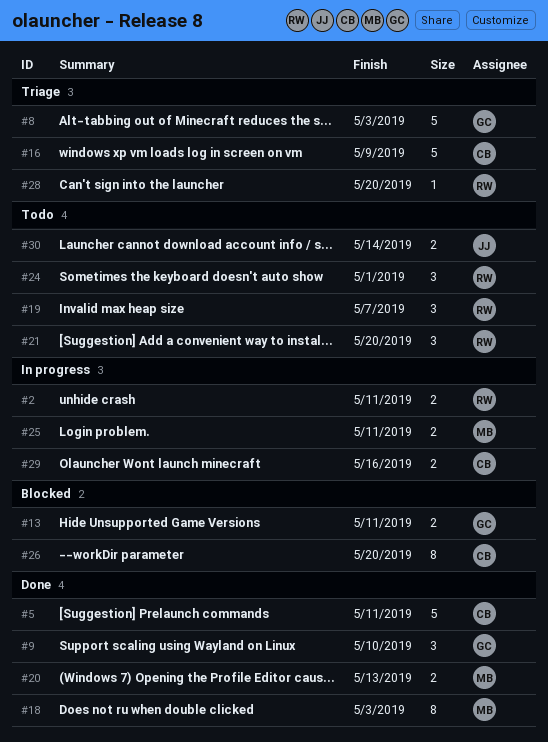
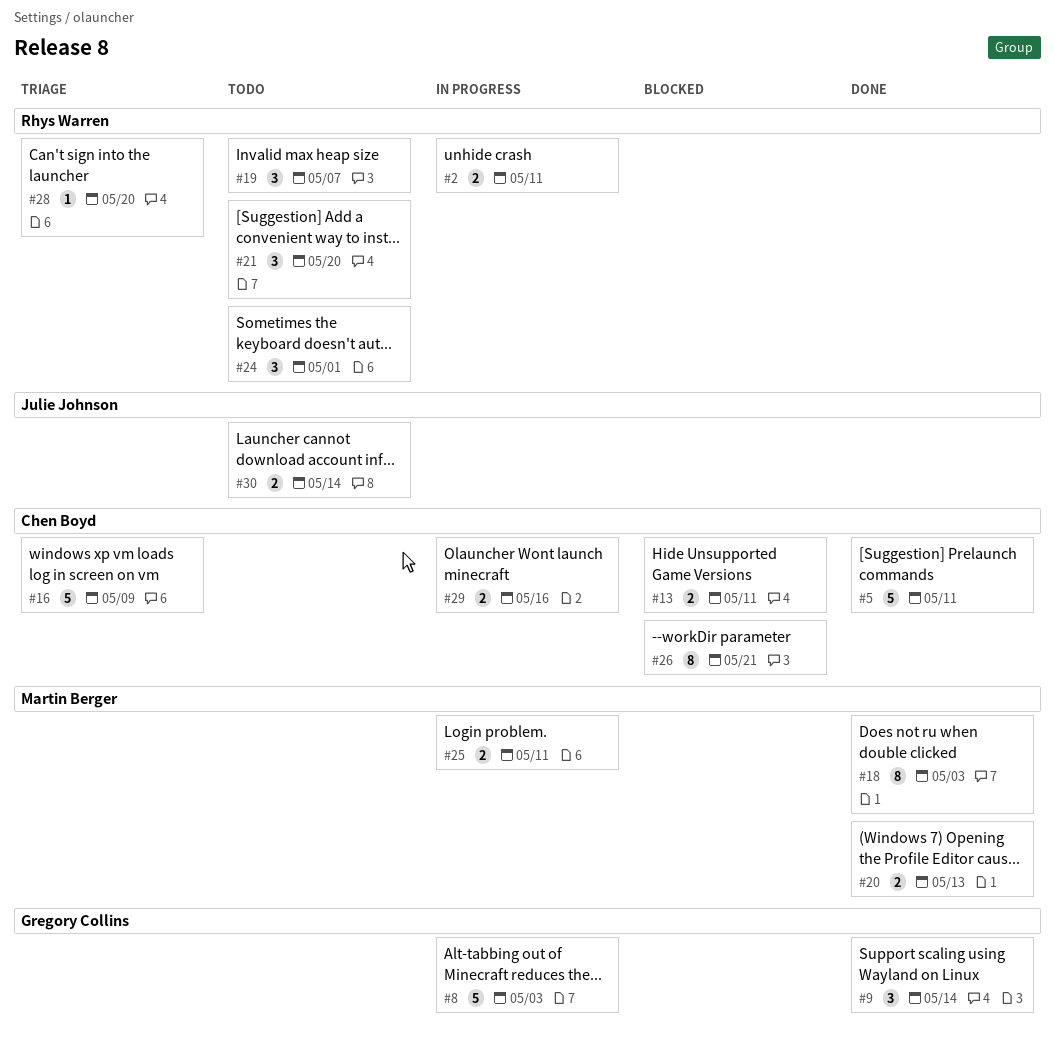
#8, status: Triage -> In progress
#9, due: May 10 -> May 14
#13, owner: Gregory Collins -> Chen Boyd
#26, due: May 20 -> May 21

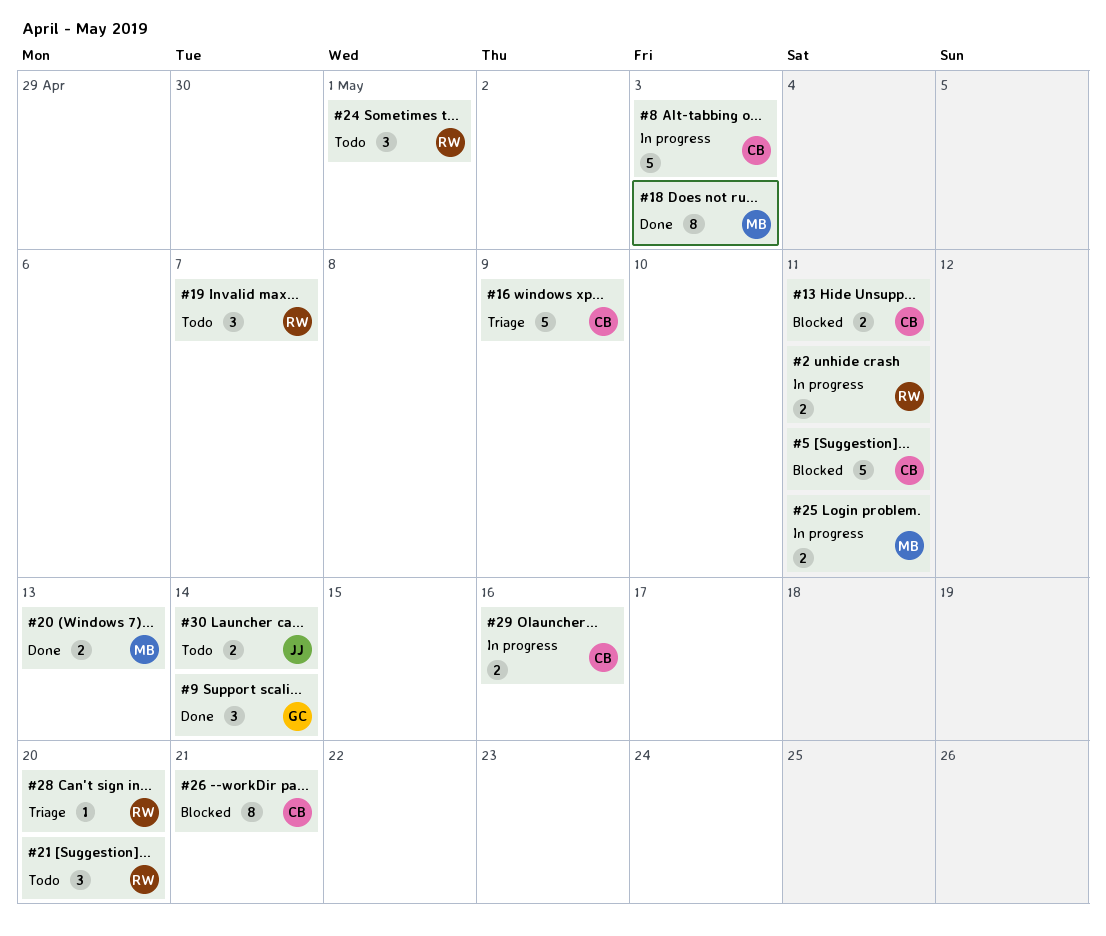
#5, status: Done -> Blocked
#8, owner: Gregory Collins -> Chen Boyd

